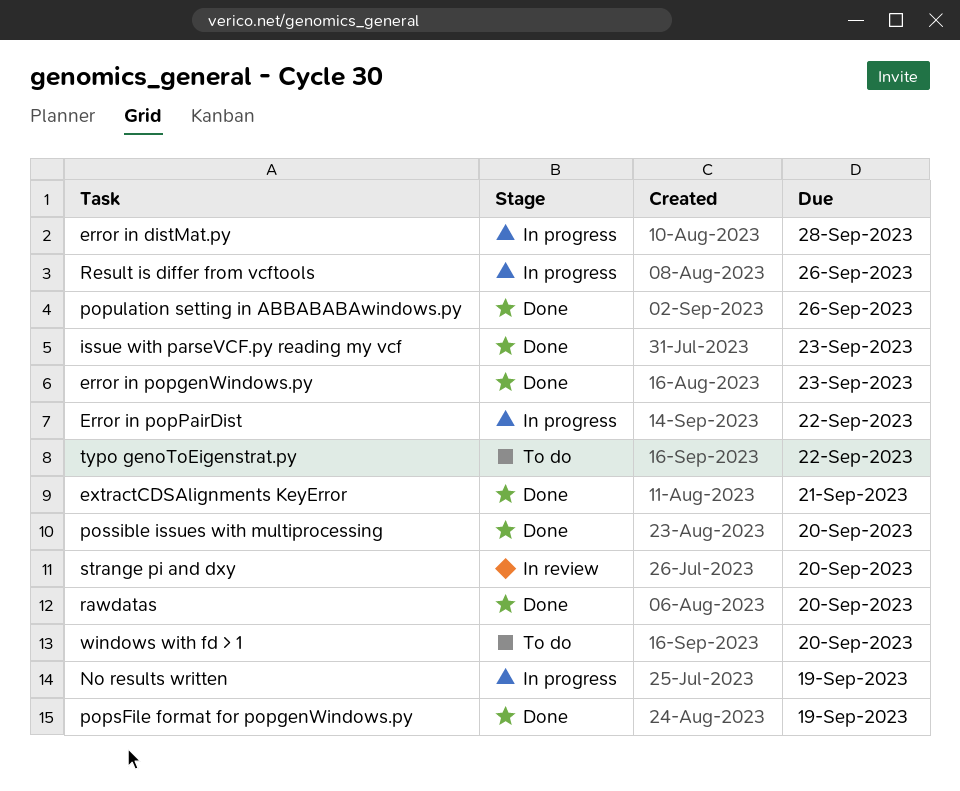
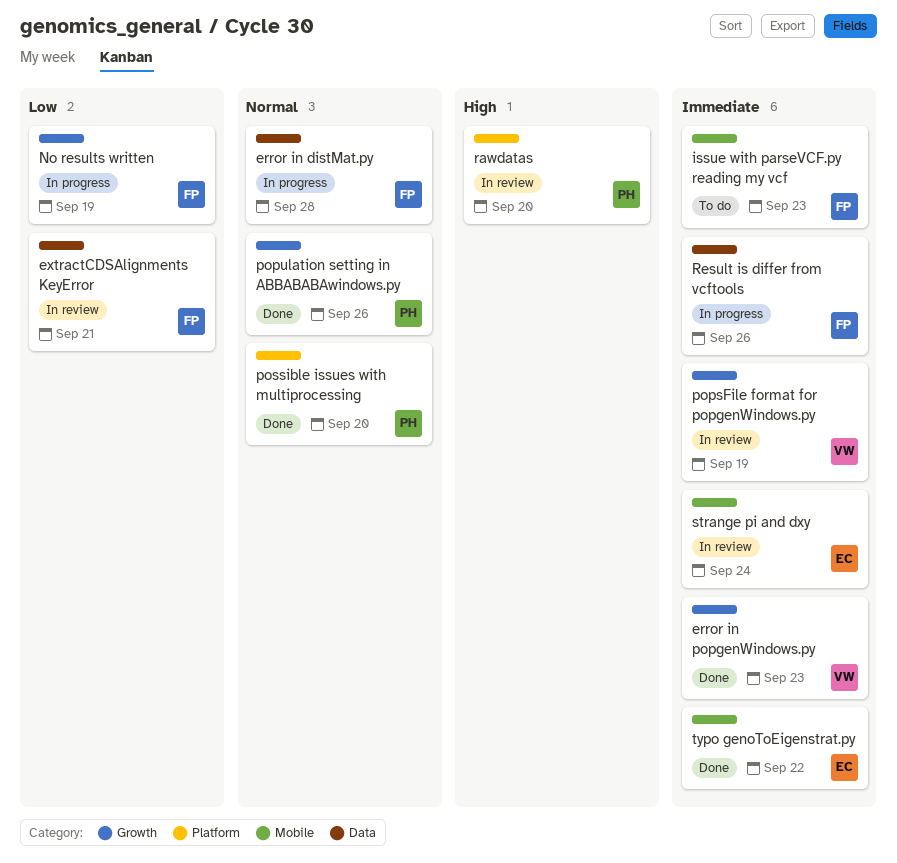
Error in popPairDist: present -> none
extractCDSAlignments KeyError, status: Done -> In review
issue with parseVCF.py reading my vcf, status: Done -> To do
popsFile format for popgenWindows.py, status: Done -> In review
rawdatas, status: Done -> In review
strange pi and dxy, due: Sep 20 -> Sep 24
typo genoToEigenstrat.py, status: To do -> Done
windows with fd > 1: present -> none

